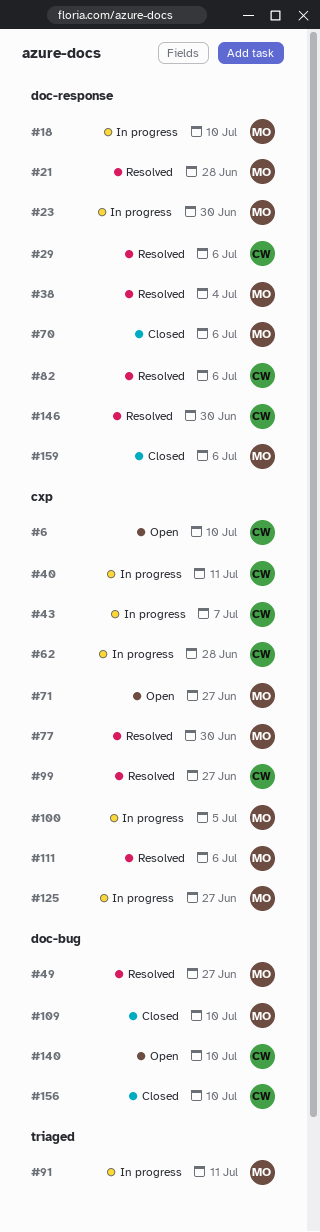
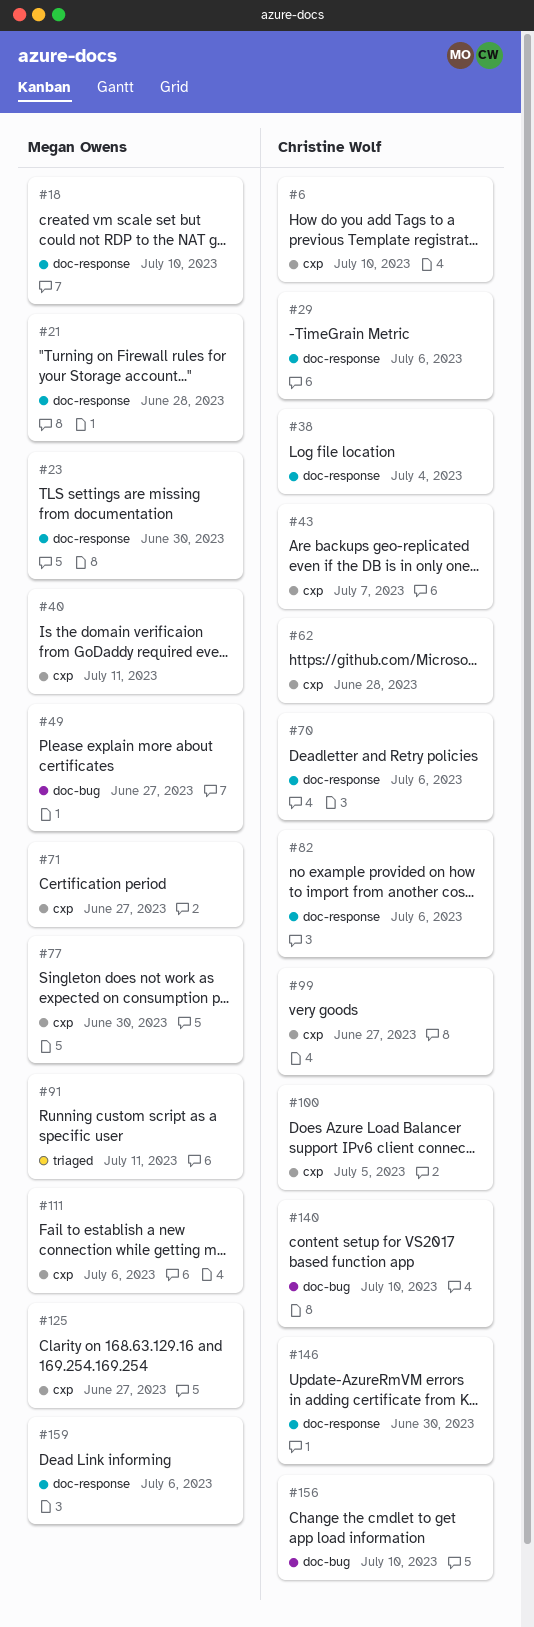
#38, owner: Megan Owens -> Christine Wolf
#40, owner: Christine Wolf -> Megan Owens
#70, owner: Megan Owens -> Christine Wolf
#100, owner: Megan Owens -> Christine Wolf
#109: present -> none

